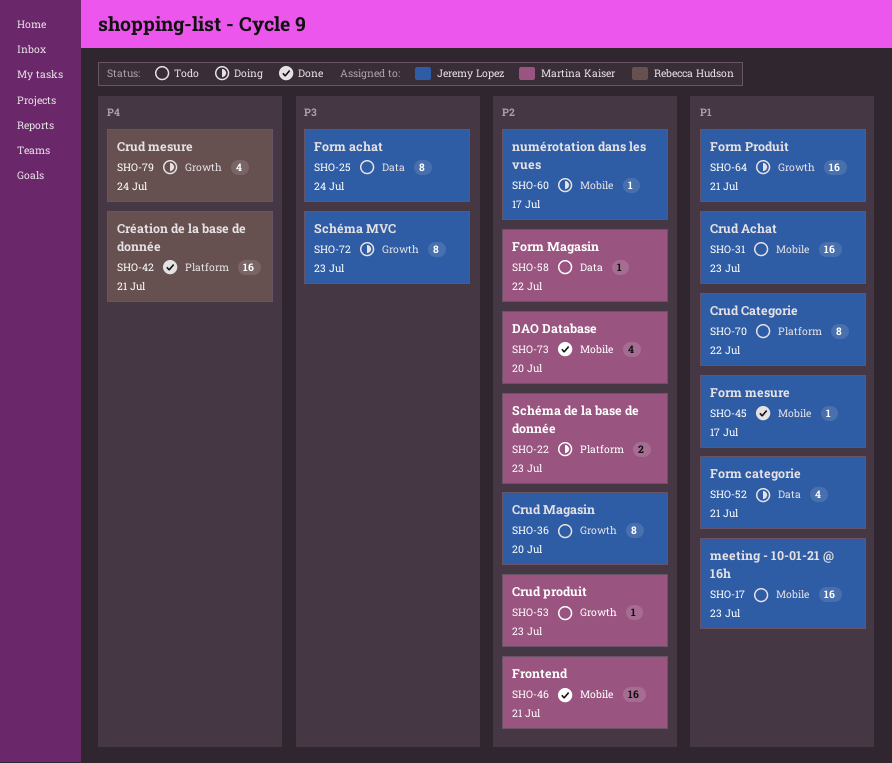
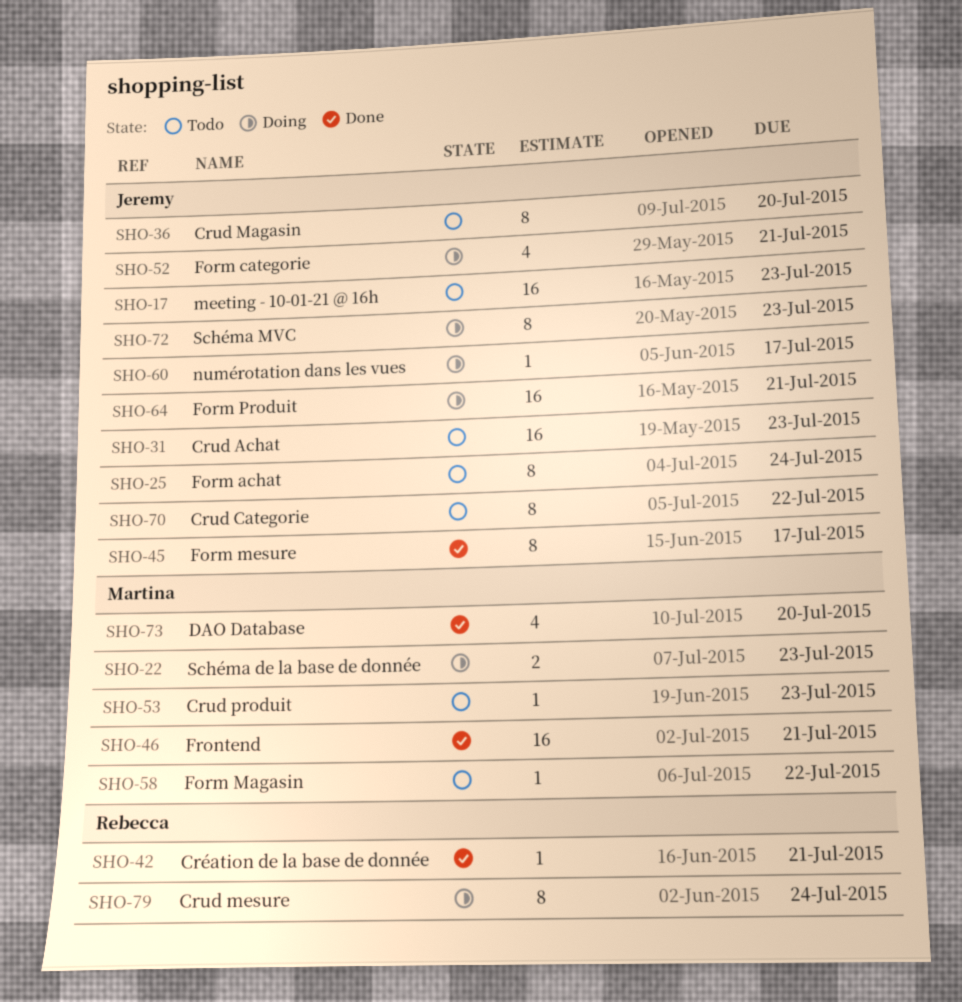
SHO-42, estimate: 16 -> 1
SHO-45, estimate: 1 -> 8
SHO-79, estimate: 4 -> 8

